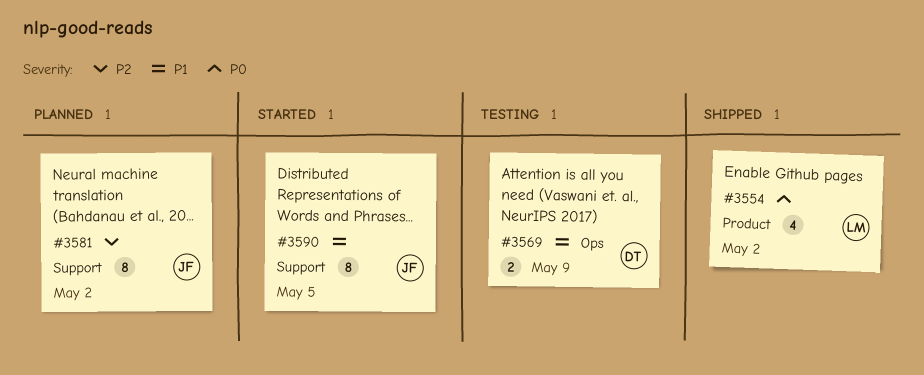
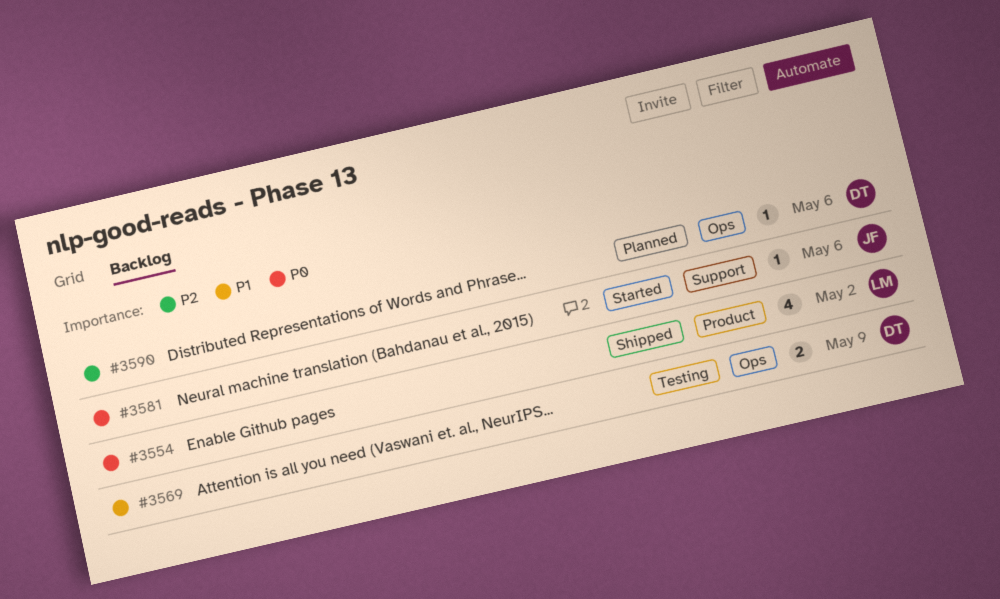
#3581, status: Planned -> Started
#3581, priority: P2 -> P0
#3581, estimate: 8 -> 1
#3581, due: May 2 -> May 6
#3590, status: Started -> Planned
#3590, owner: JF -> DT
#3590, priority: P1 -> P2
#3590, label: Support -> Ops
#3590, estimate: 8 -> 1
#3590, due: May 5 -> May 6

